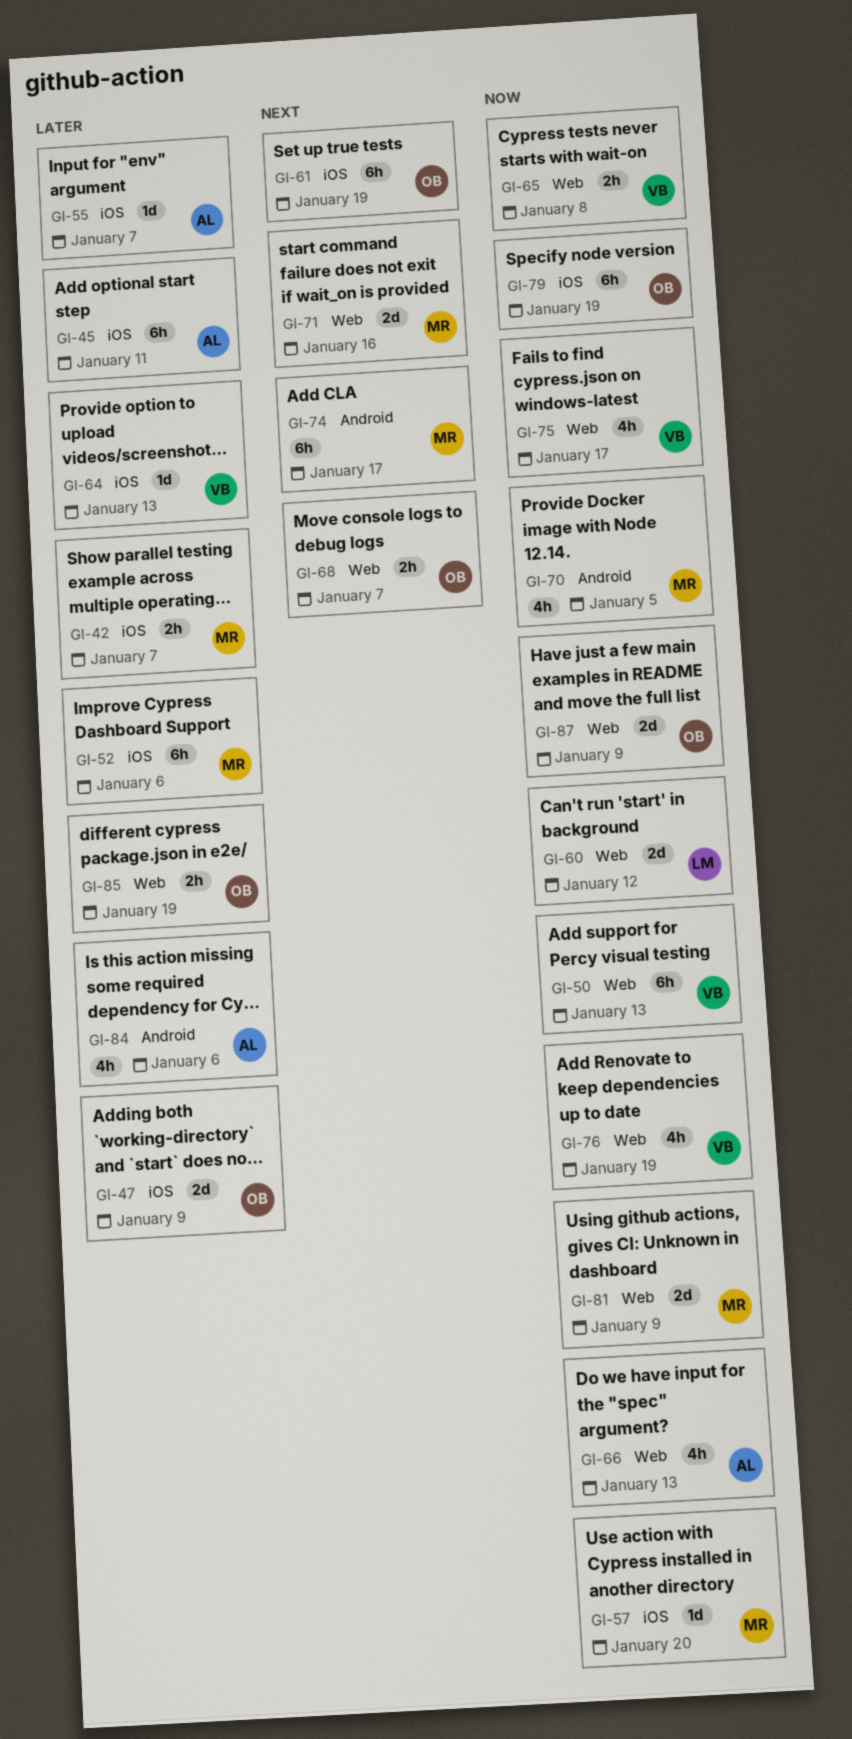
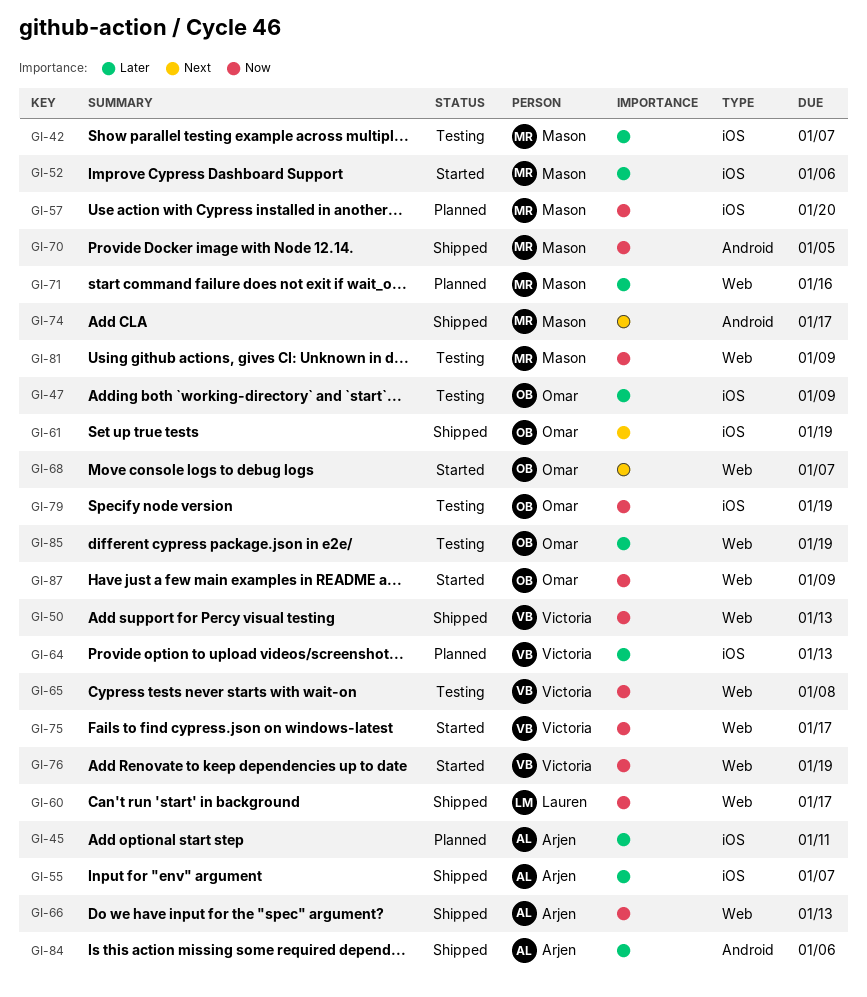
GI-60, due: Jan 12 -> Jan 17
GI-71, priority: Next -> Later

